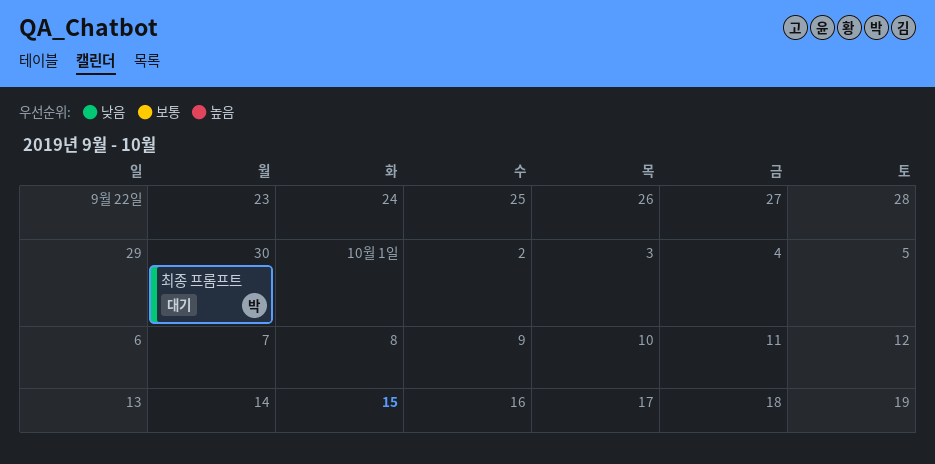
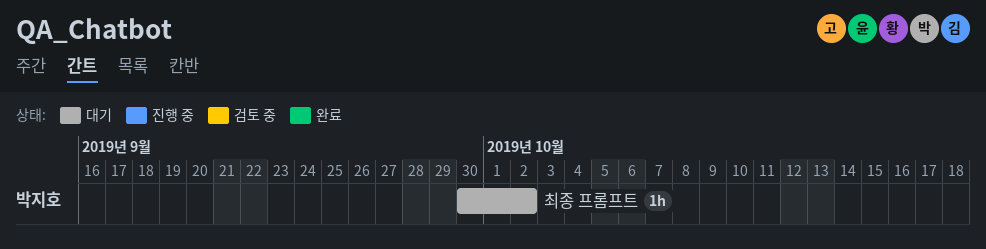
최종 프롬프트, due: Sep 30 -> Oct 2

